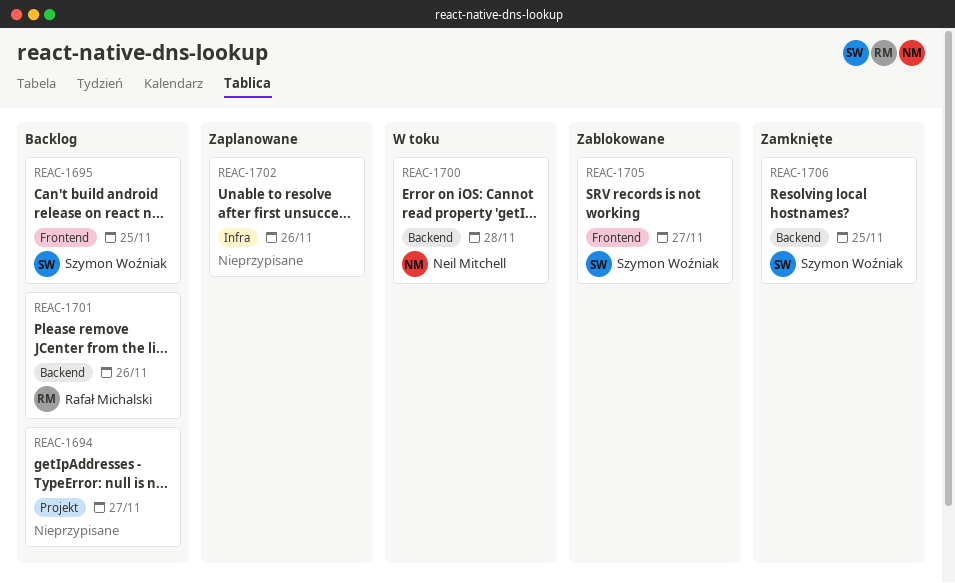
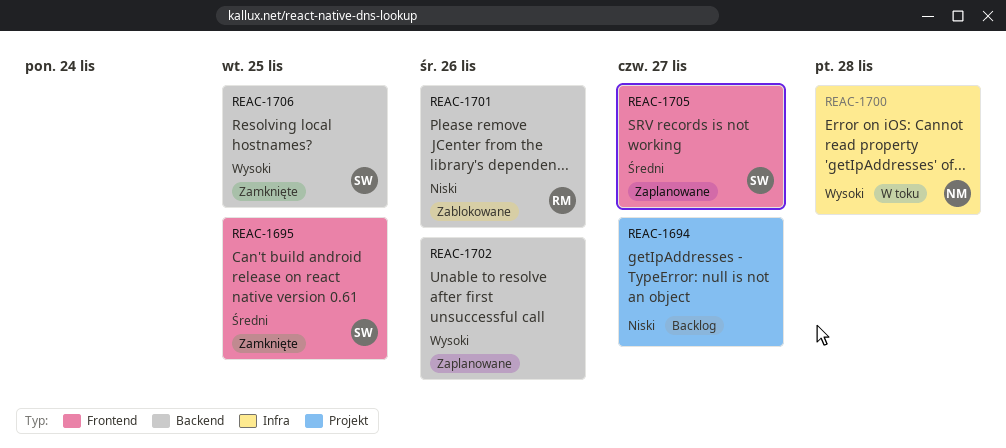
REAC-1695, status: Backlog -> Zamknięte
REAC-1700, label: Backend -> Infra
REAC-1701, status: Backlog -> Zablokowane
REAC-1702, label: Infra -> Backend
REAC-1705, status: Zablokowane -> Zaplanowane

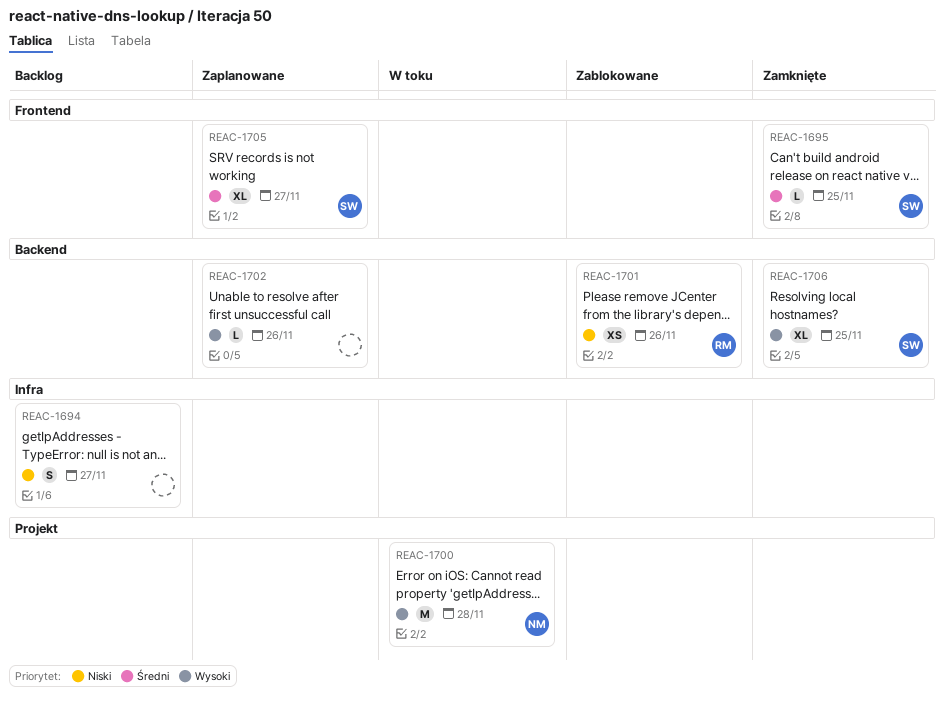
REAC-1694, label: Projekt -> Infra
REAC-1700, label: Infra -> Projekt

